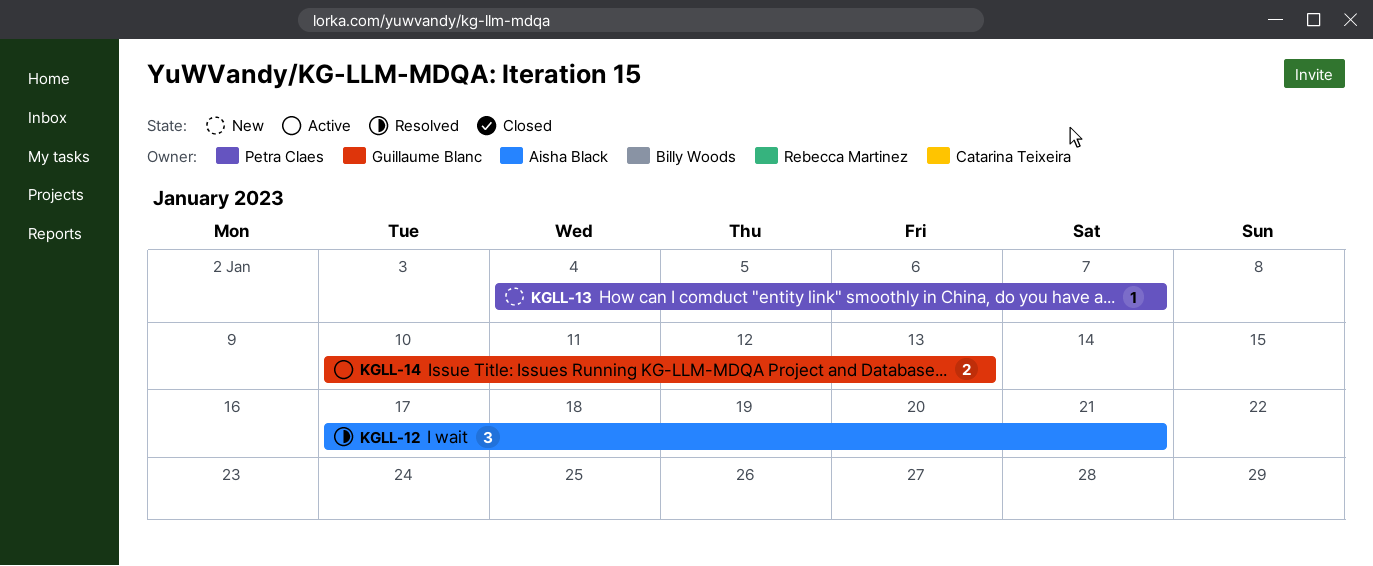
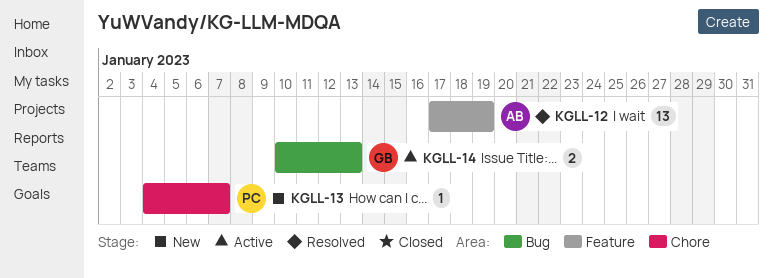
KGLL-12, estimate: 3 -> 13
KGLL-12, due: Jan 21 -> Jan 19

